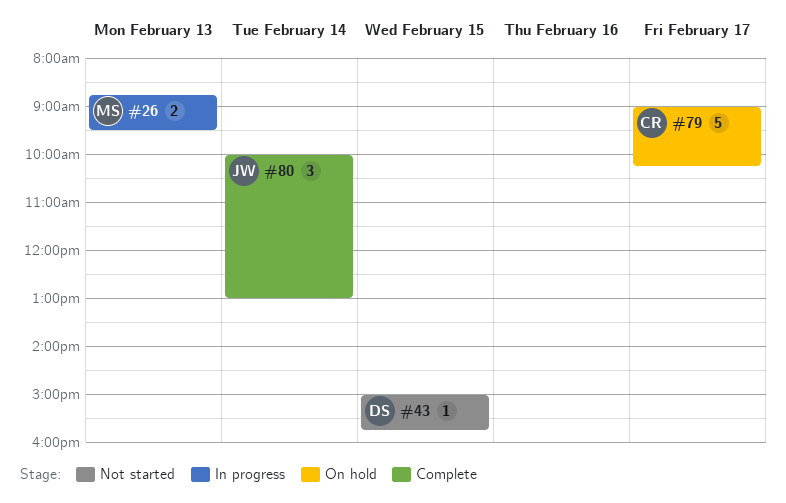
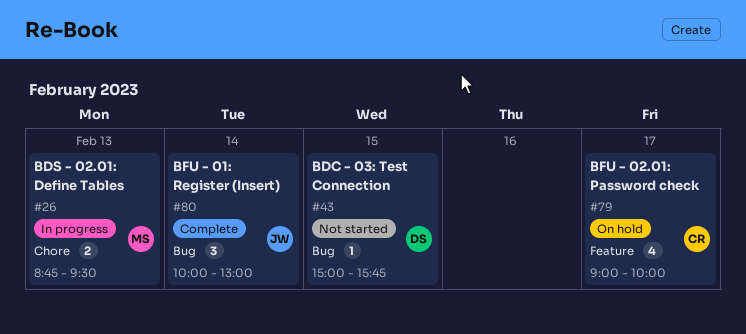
#79, estimate: 5 -> 4
#79, ends: 10:15 -> 10:00

